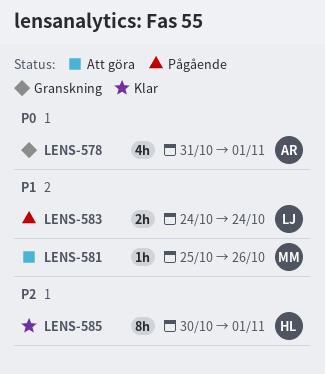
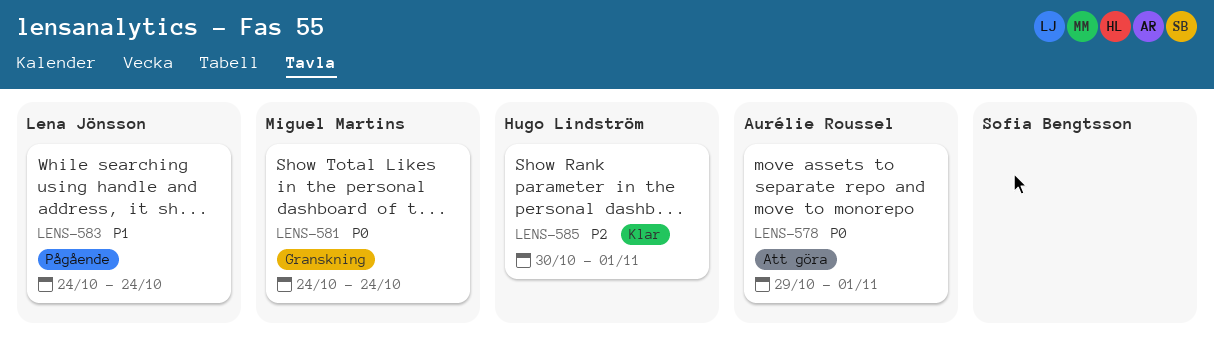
LENS-578, status: Granskning -> Att göra
LENS-578, start: Oct 31 -> Oct 29
LENS-581, status: Att göra -> Granskning
LENS-581, priority: P1 -> P0
LENS-581, start: Oct 25 -> Oct 24
LENS-581, due: Oct 26 -> Oct 24

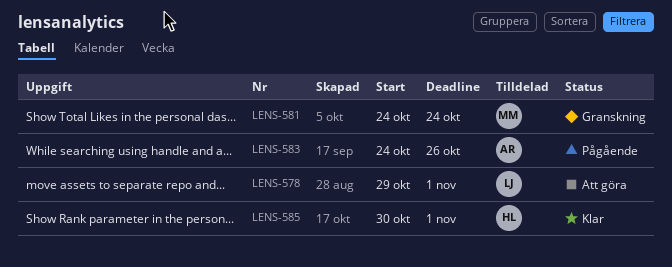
LENS-578, owner: Aurélie Roussel -> Lena Jönsson
LENS-583, owner: Lena Jönsson -> Aurélie Roussel
LENS-583, due: Oct 24 -> Oct 26

